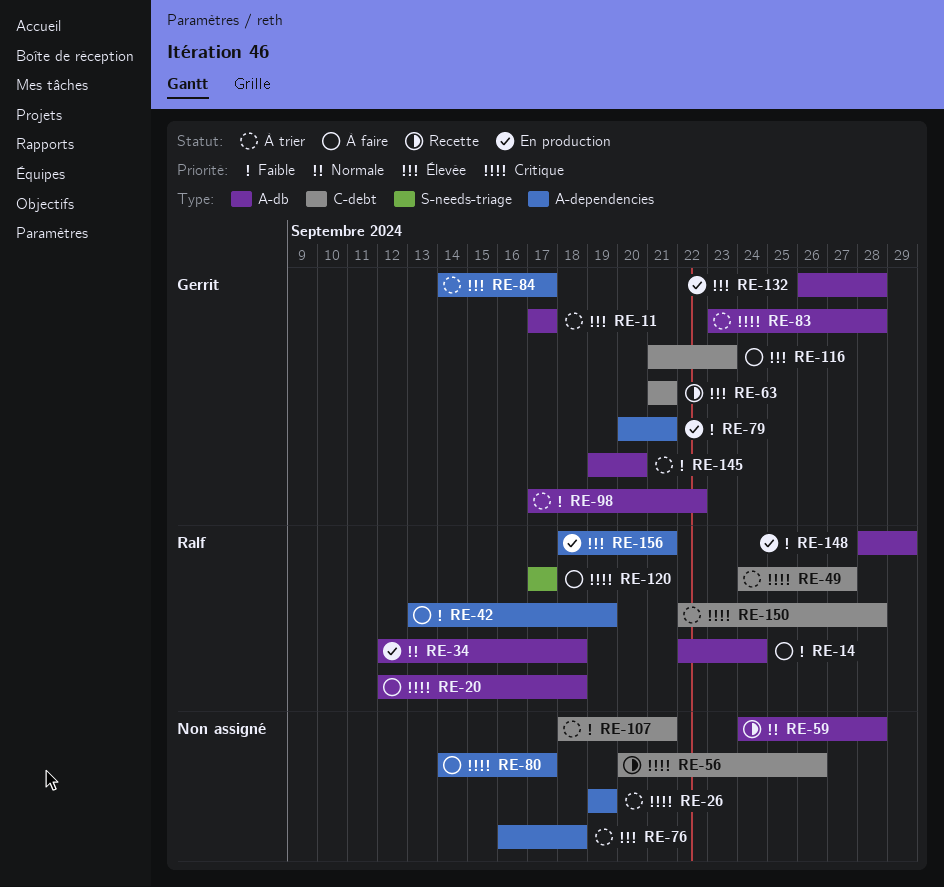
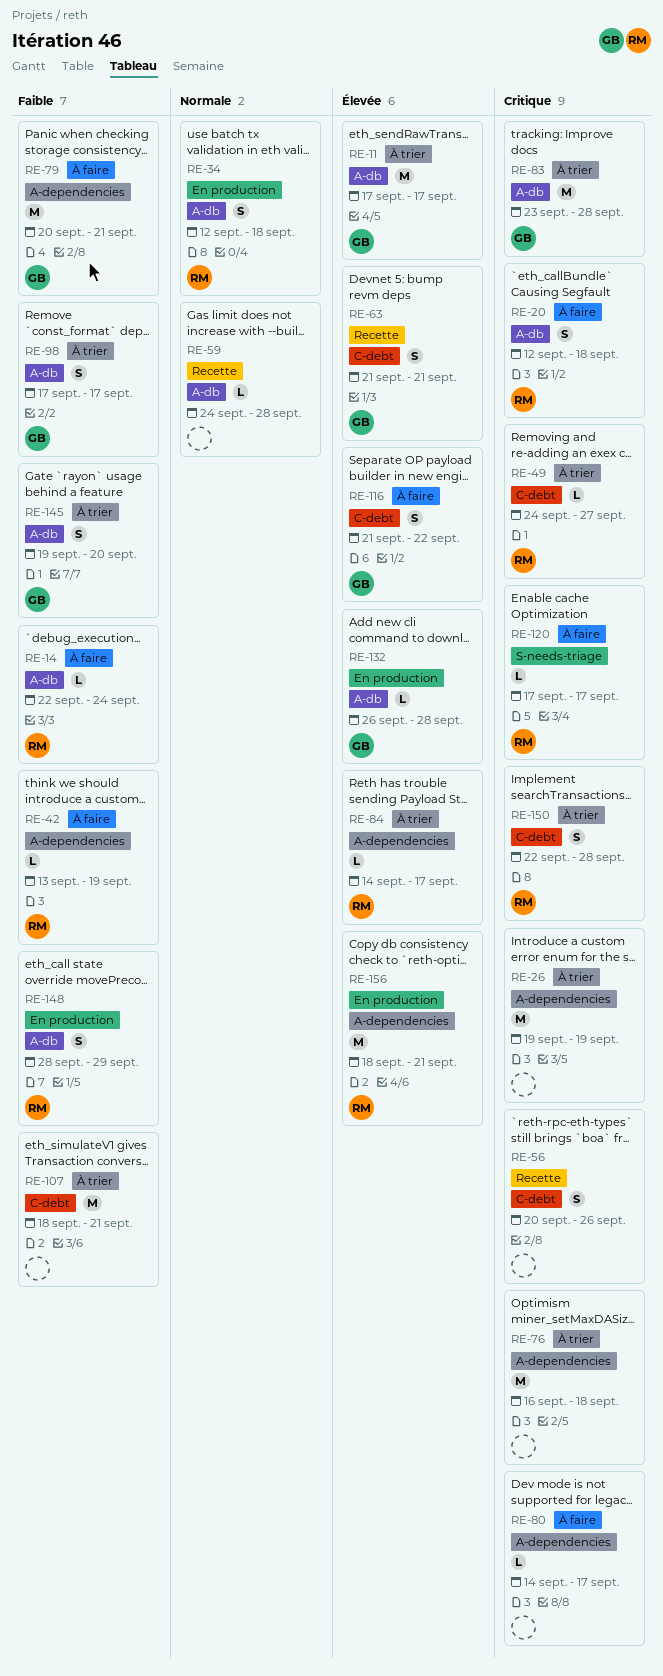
RE-76, priority: Élevée -> Critique
RE-79, status: En production -> À faire
RE-84, owner: Gerrit -> Ralf
RE-98, due: Sep 22 -> Sep 17
RE-116, due: Sep 23 -> Sep 22

